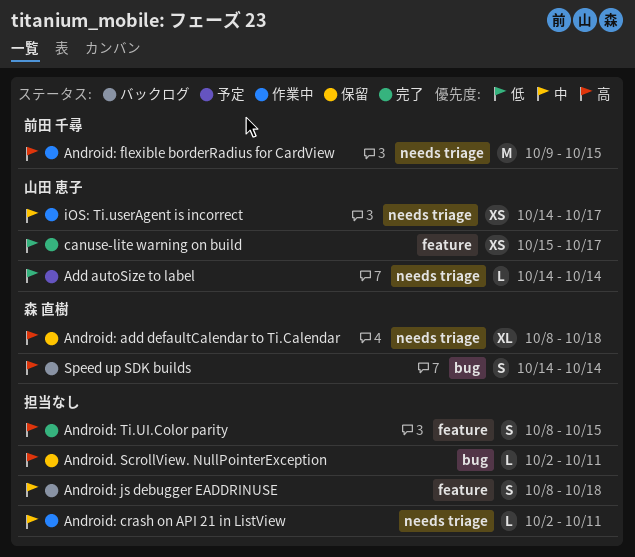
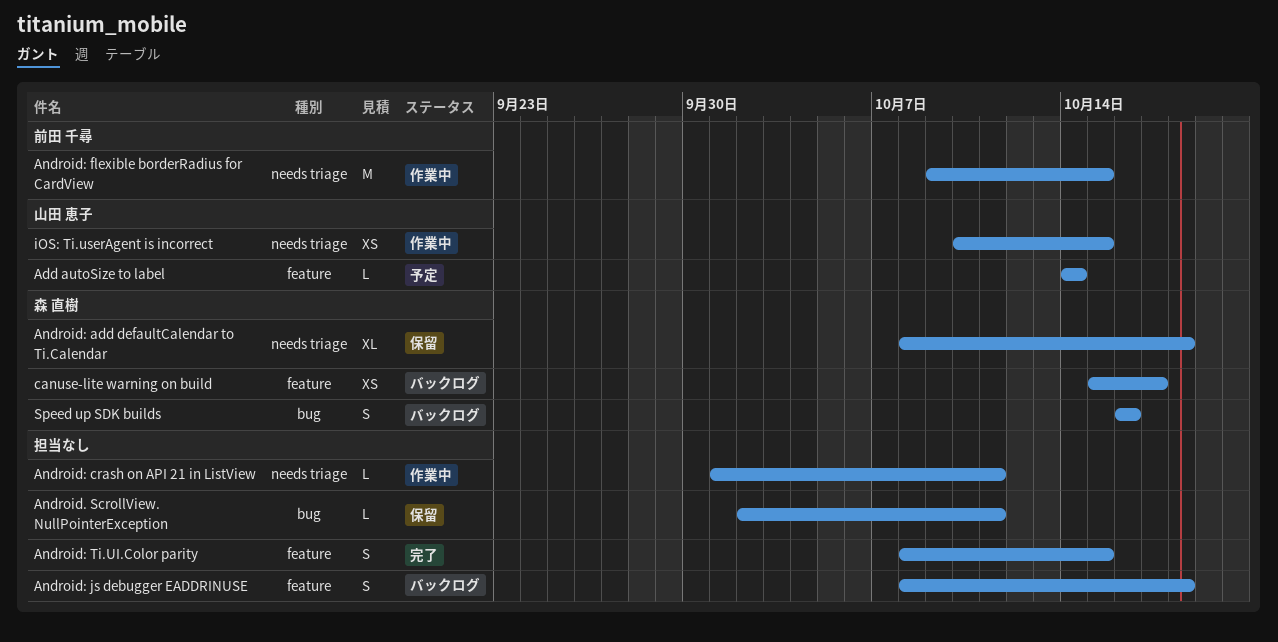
Add autoSize to label, label: needs triage -> feature
Android: crash on API 21 in ListView, start: Oct 2 -> Oct 1
canuse-lite warning on build, status: 完了 -> バックログ
canuse-lite warning on build, owner: 山田 恵子 -> 森 直樹
iOS: Ti.userAgent is incorrect, start: Oct 14 -> Oct 10
iOS: Ti.userAgent is incorrect, due: Oct 17 -> Oct 15
Speed up SDK builds, start: Oct 14 -> Oct 16
Speed up SDK builds, due: Oct 14 -> Oct 16

